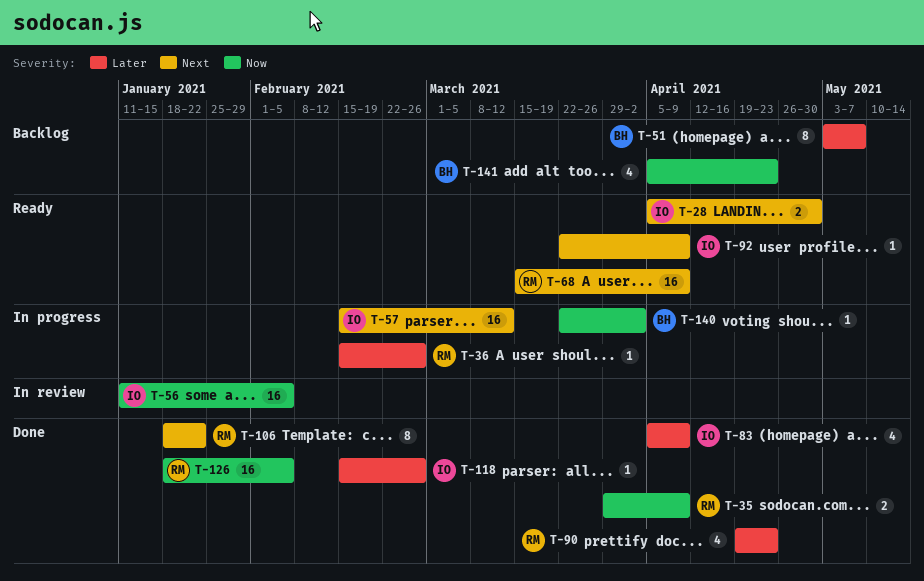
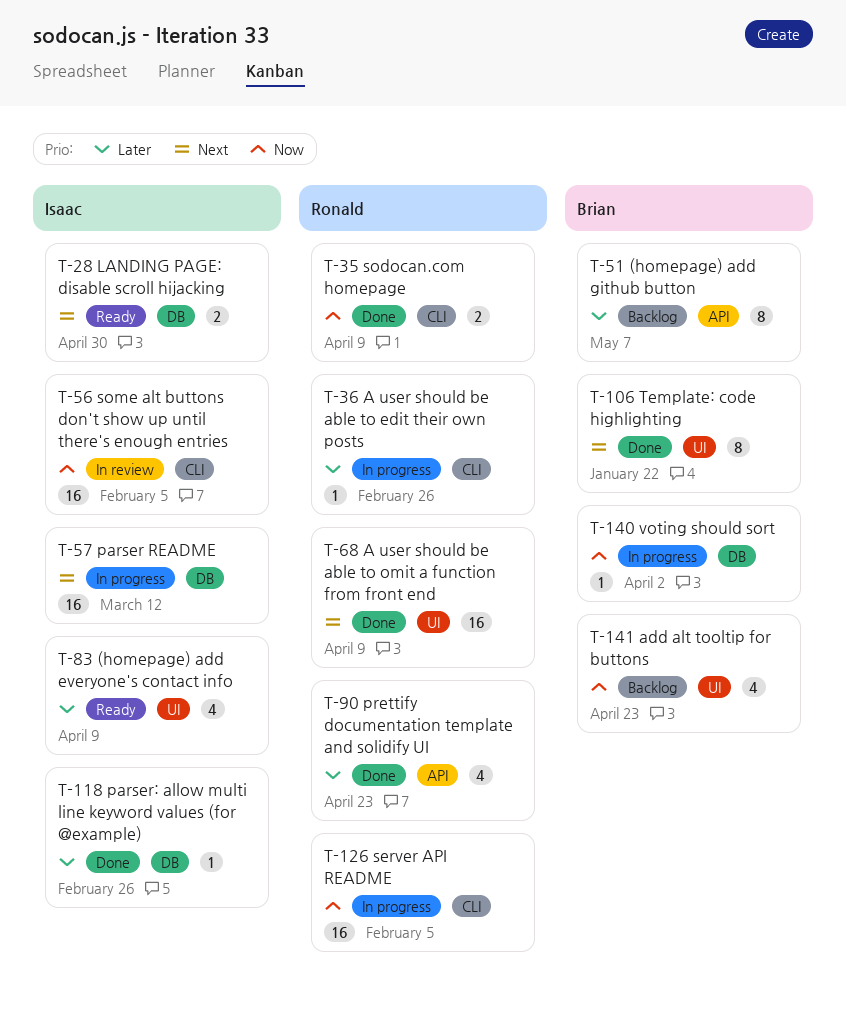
T-68, status: Ready -> Done
T-83, status: Done -> Ready
T-92: present -> none
T-106, owner: Ronald -> Brian
T-126, status: Done -> In progress

